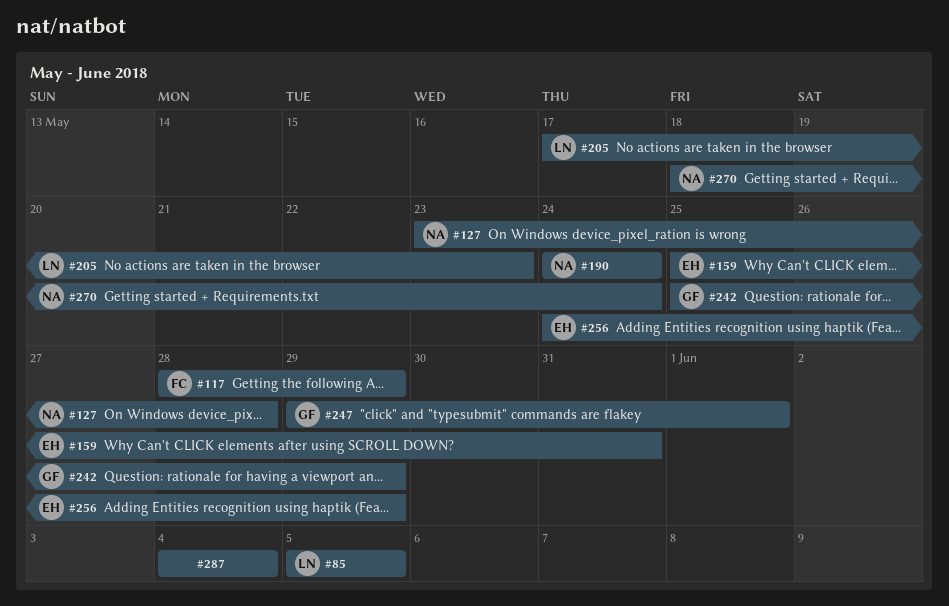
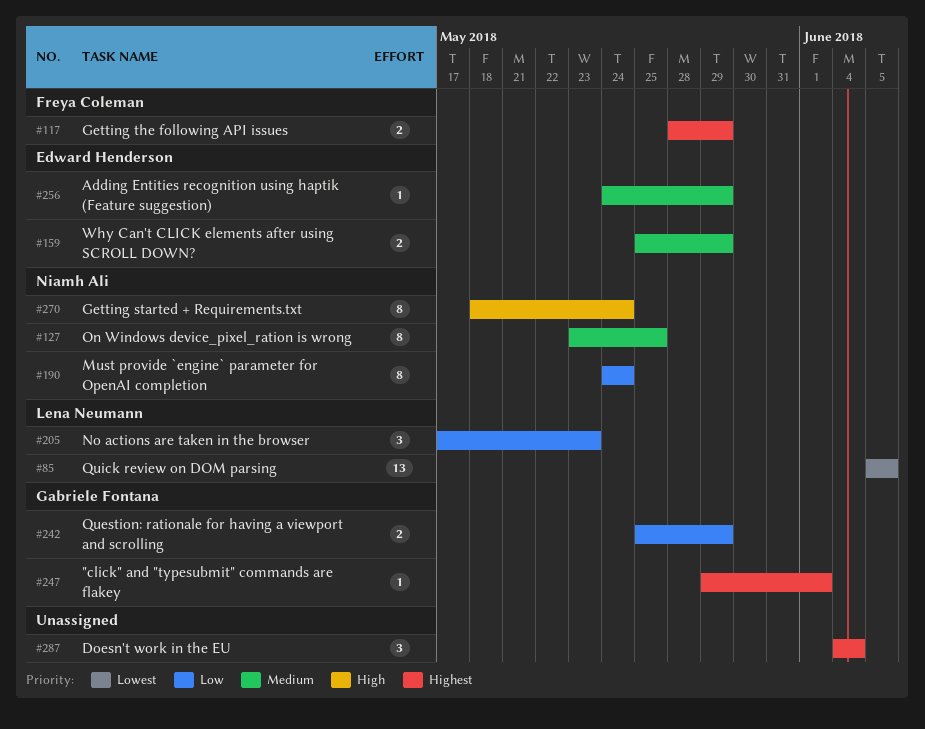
#127, due: May 28 -> May 25
#159, due: May 31 -> May 29

